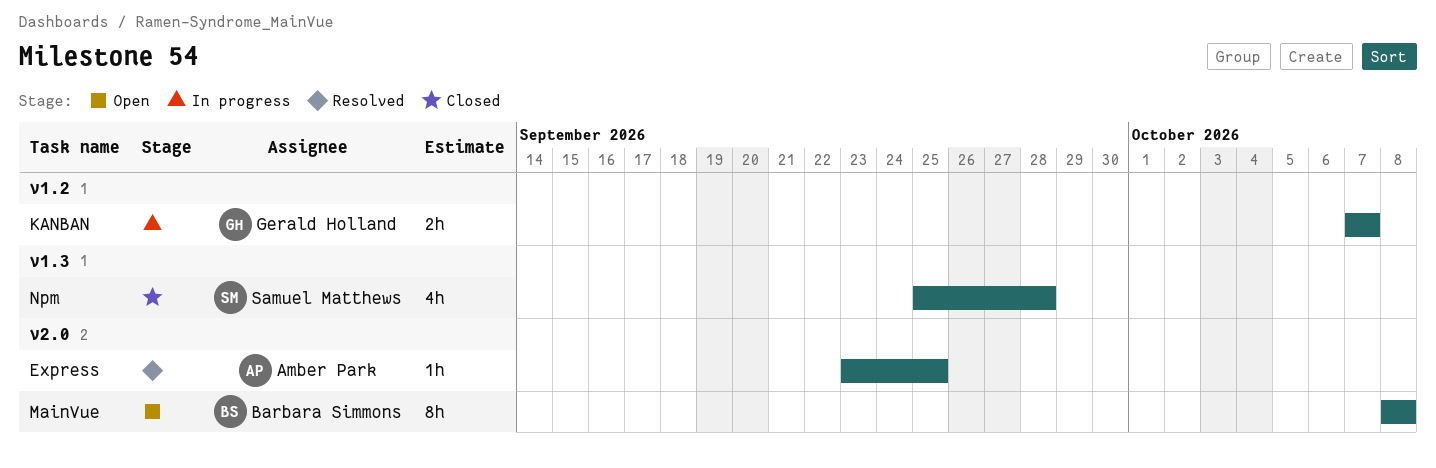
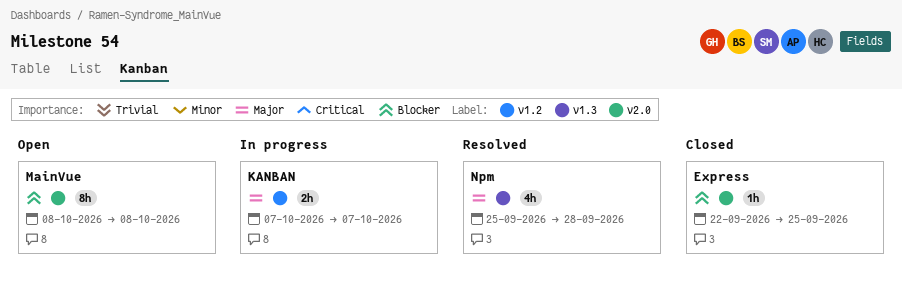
Express, status: Resolved -> Closed
Express, start: Sep 23 -> Sep 22
Npm, status: Closed -> Resolved

